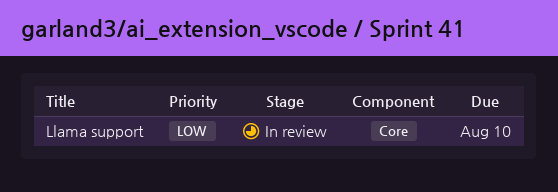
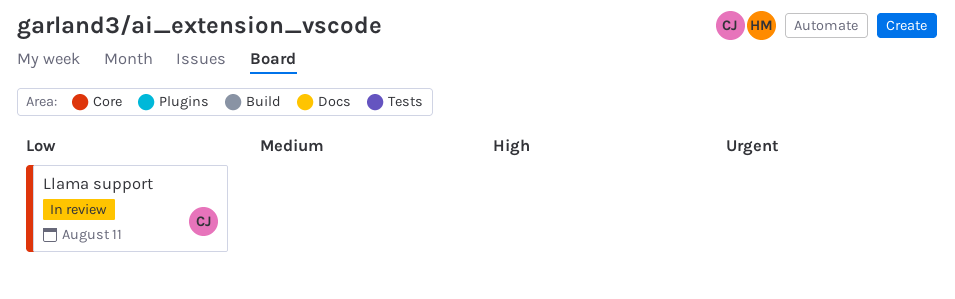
Llama support, due: Aug 10 -> Aug 11

